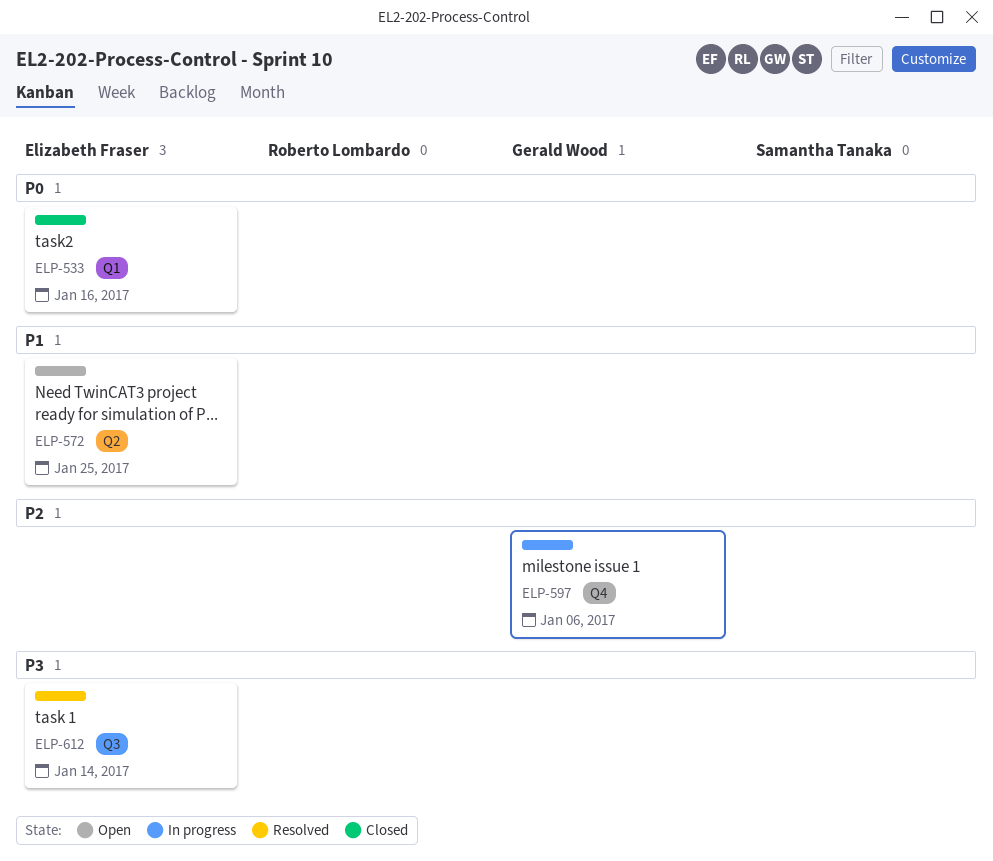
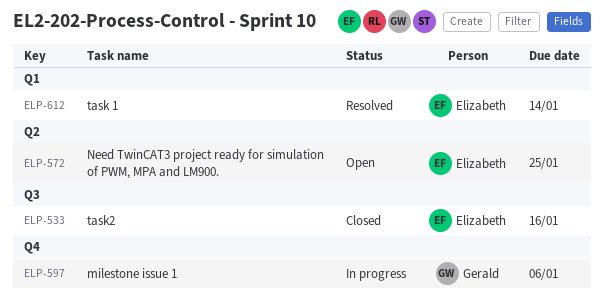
ELP-533, label: Q1 -> Q3
ELP-612, label: Q3 -> Q1

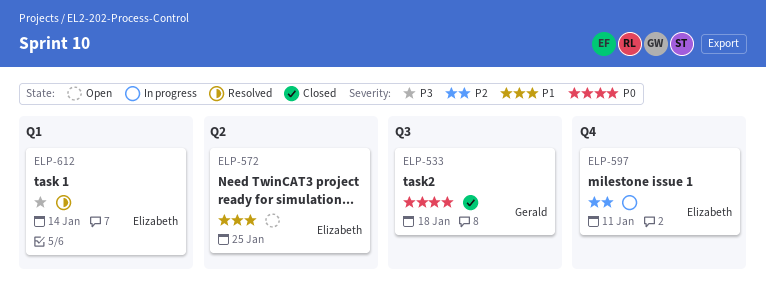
ELP-533, owner: Elizabeth -> Gerald
ELP-533, due: Jan 16 -> Jan 18
ELP-597, owner: Gerald -> Elizabeth
ELP-597, due: Jan 6 -> Jan 11

